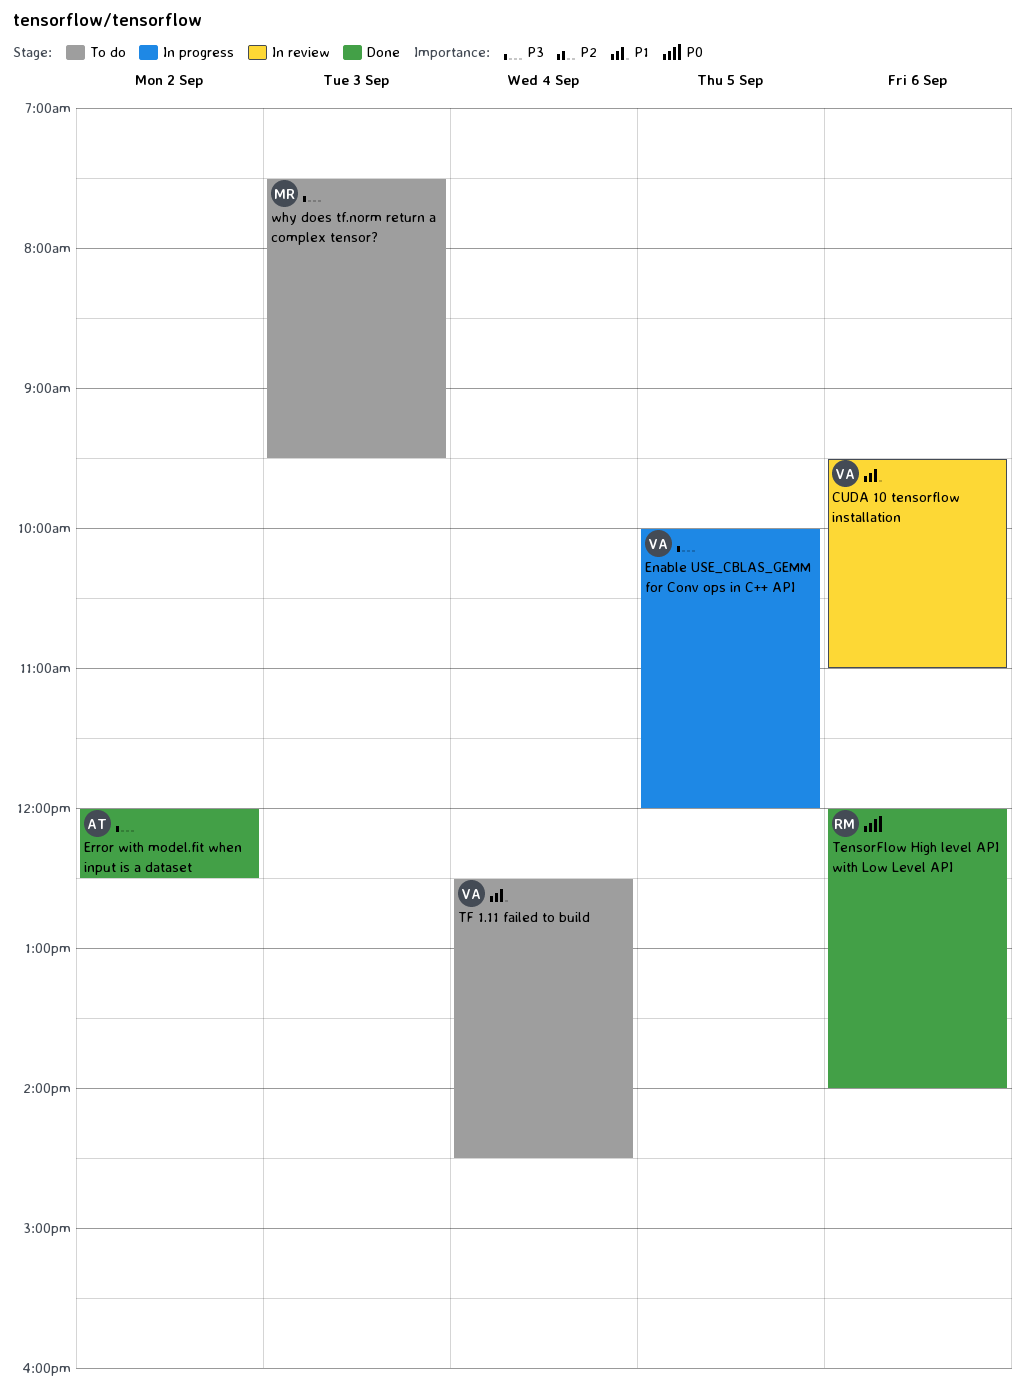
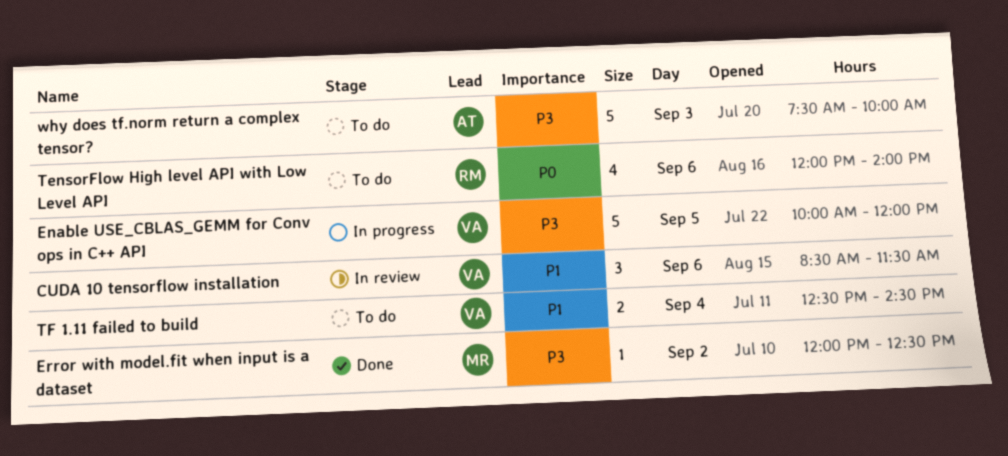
CUDA 10 tensorflow installation, begins: 09:30 -> 08:30
CUDA 10 tensorflow installation, ends: 11:00 -> 11:30
Error with model.fit when input is a dataset, owner: AT -> MR
TensorFlow High level API with Low Level API, status: Done -> To do
why does tf.norm return a complex tensor?, owner: MR -> AT
why does tf.norm return a complex tensor?, ends: 09:30 -> 10:00

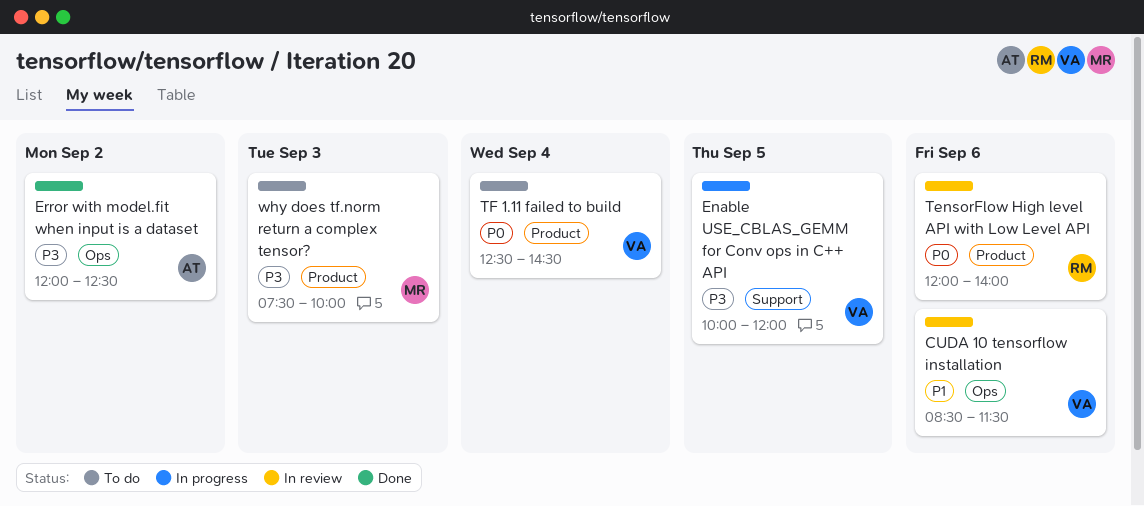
Error with model.fit when input is a dataset, owner: MR -> AT
TensorFlow High level API with Low Level API, status: To do -> In review
TF 1.11 failed to build, priority: P1 -> P0
why does tf.norm return a complex tensor?, owner: AT -> MR

